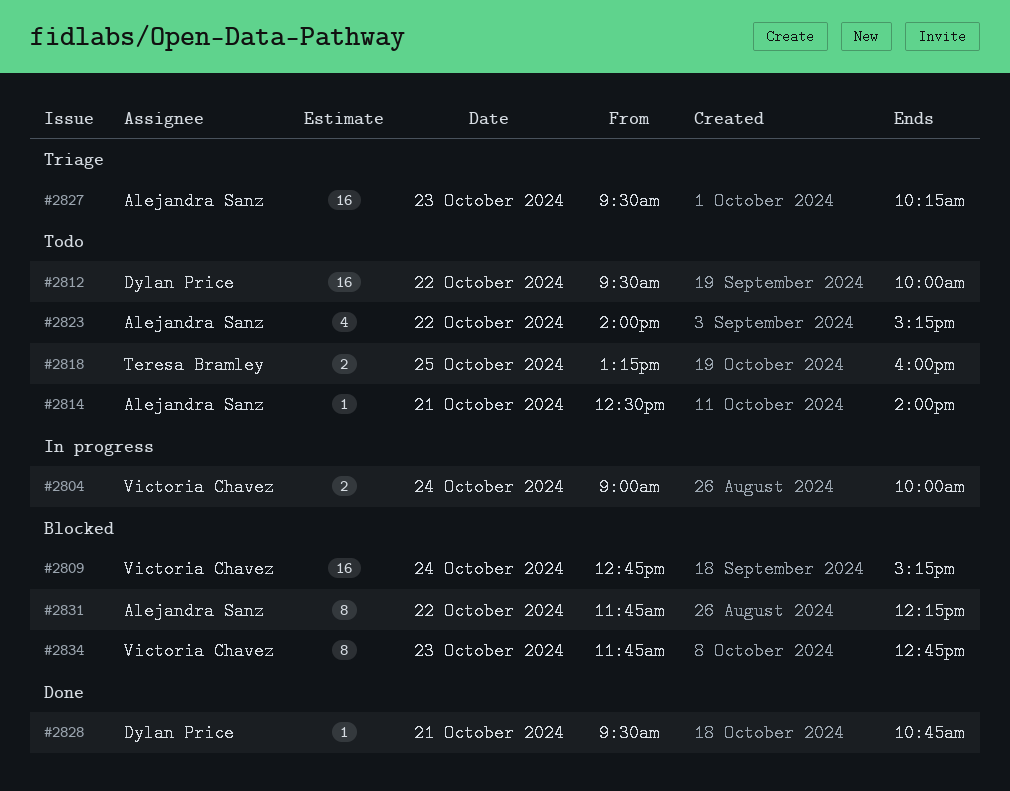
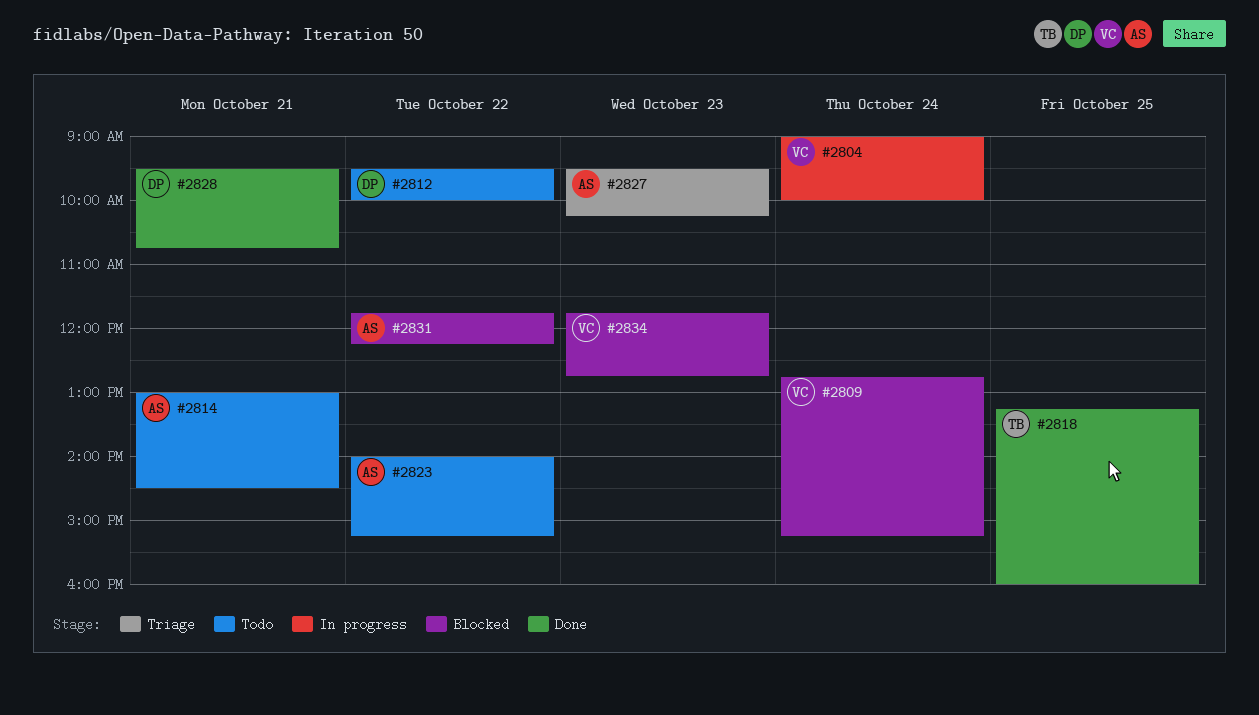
#2814, begins: 12:30 -> 13:00
#2814, ends: 14:00 -> 14:30
#2818, status: Todo -> Done

